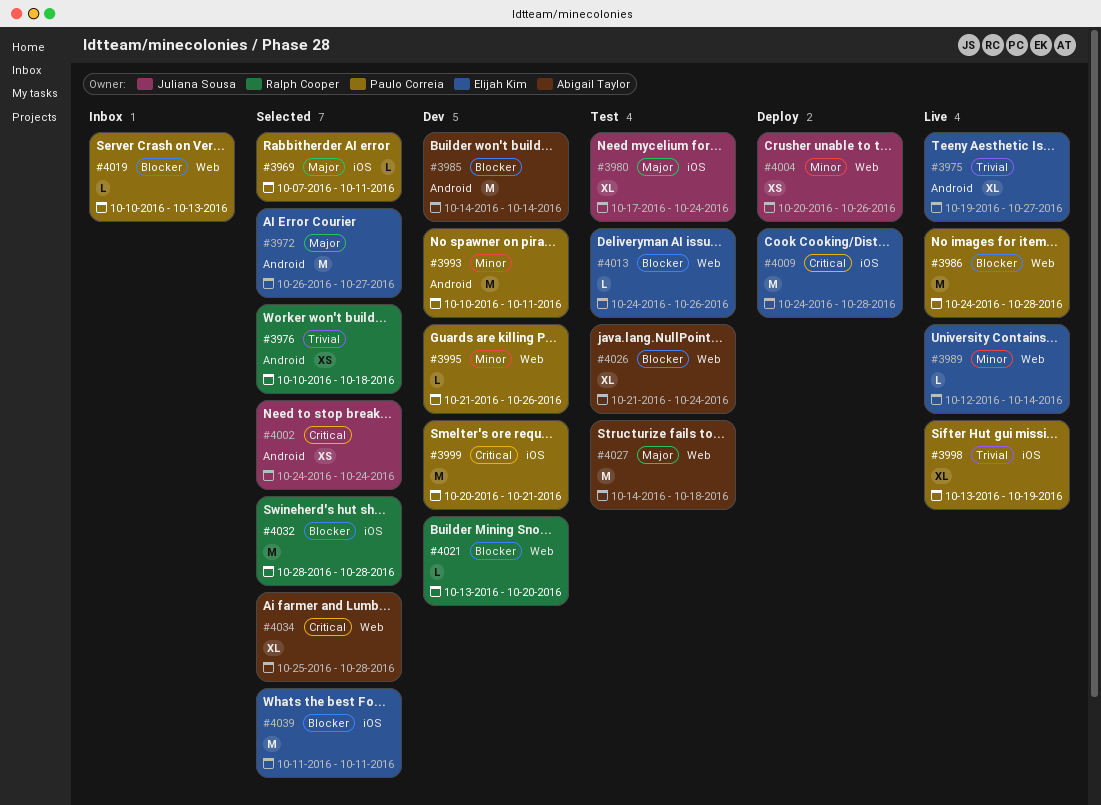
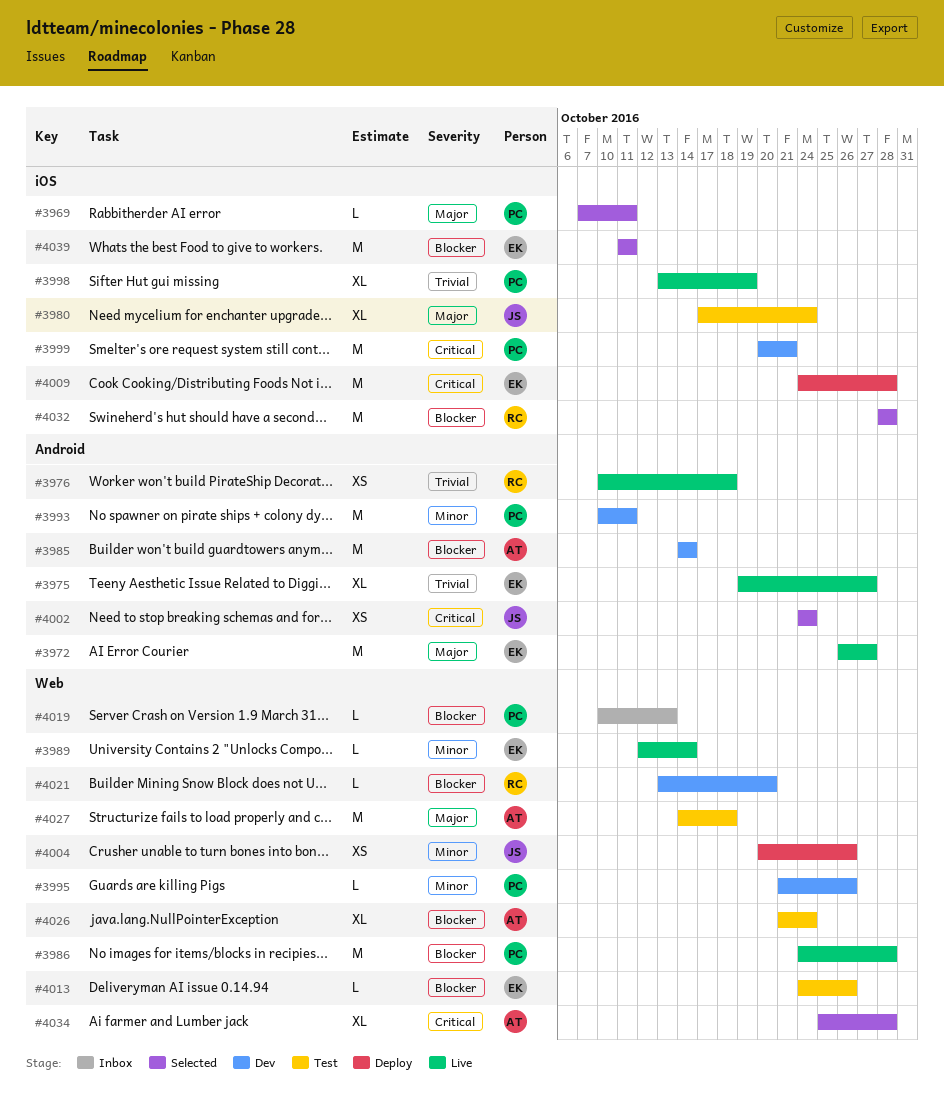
#3972, status: Selected -> Live
#3976, status: Selected -> Live

